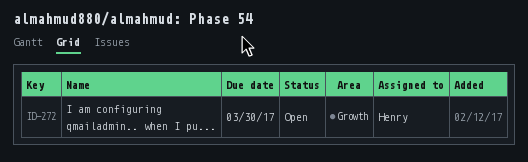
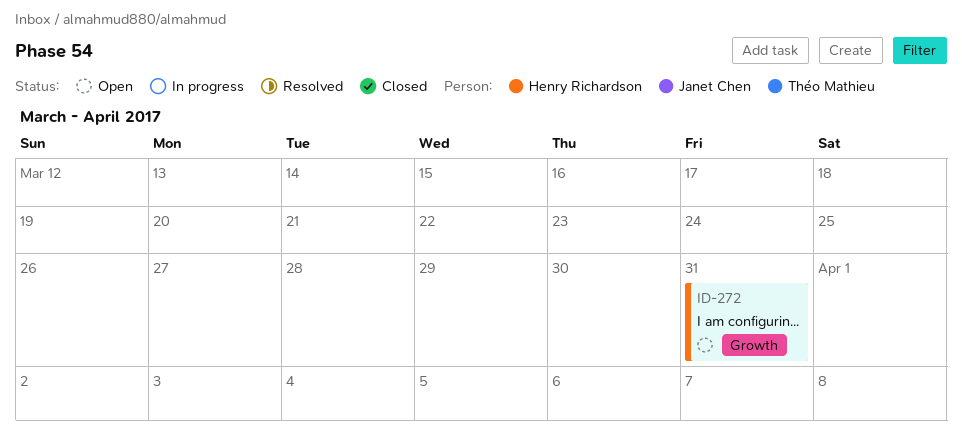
ID-272, due: Mar 30 -> Mar 31

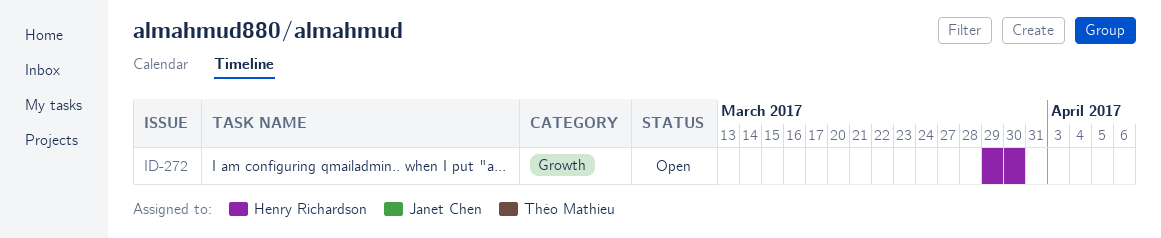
ID-272, due: Mar 31 -> Mar 30

